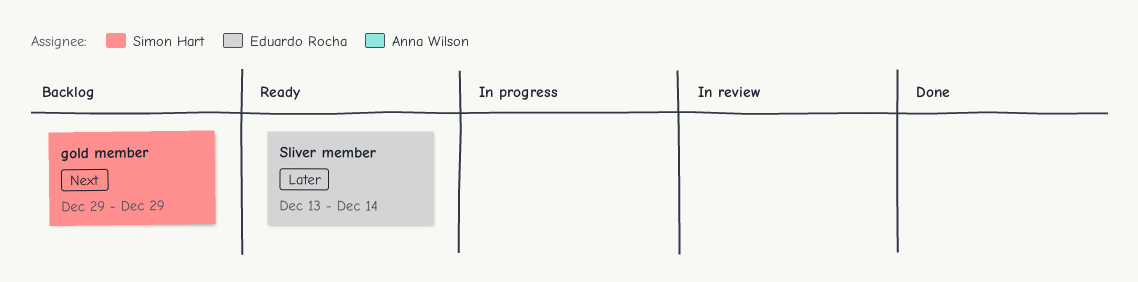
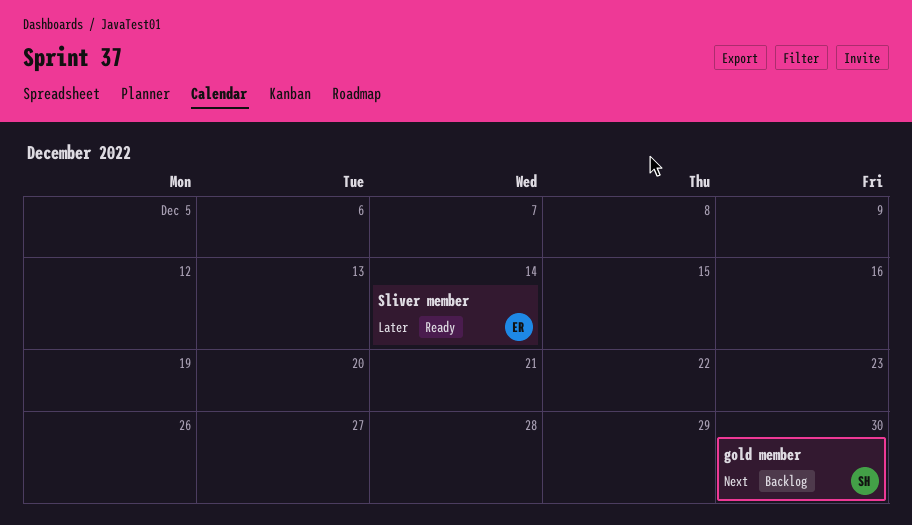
gold member, due: Dec 29 -> Dec 30

